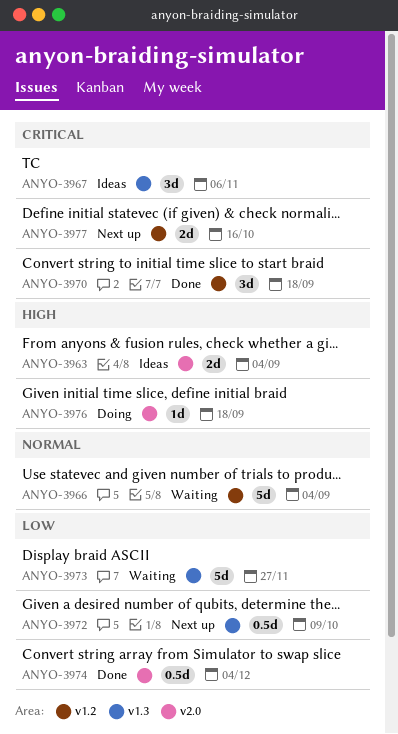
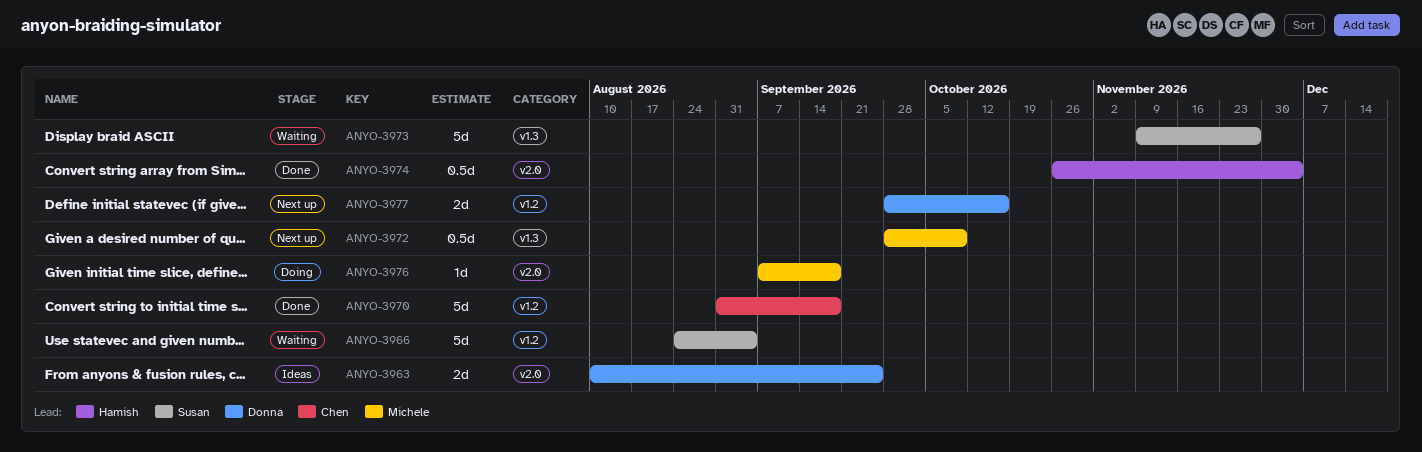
ANYO-3963, due: Sep 4 -> Sep 25
ANYO-3967: present -> none
ANYO-3970, estimate: 3d -> 5d

